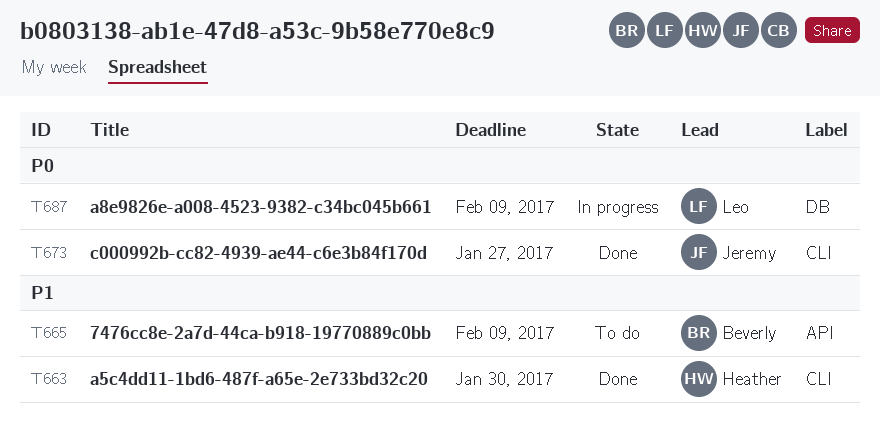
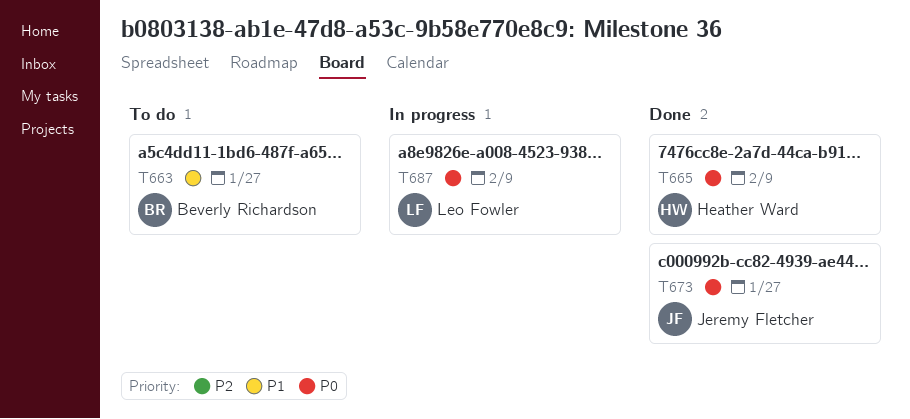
T663, status: Done -> To do
T663, owner: Heather Ward -> Beverly Richardson
T663, due: Jan 30 -> Jan 27
T665, status: To do -> Done
T665, owner: Beverly Richardson -> Heather Ward
T665, priority: P1 -> P0

